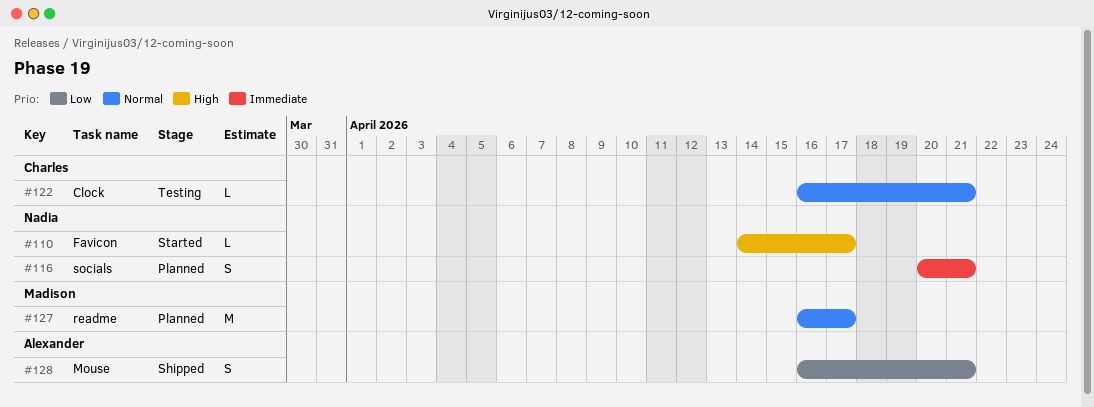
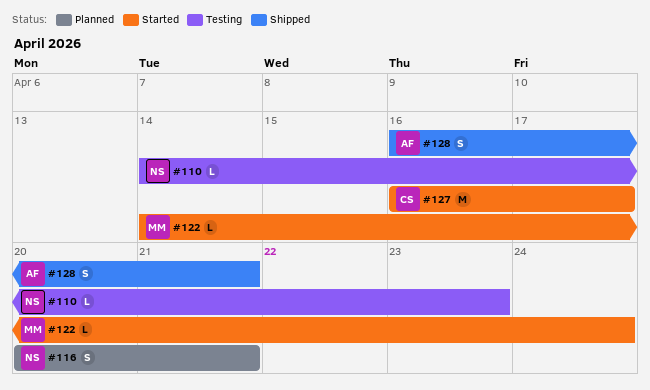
#110, status: Started -> Testing
#110, due: Apr 17 -> Apr 23
#122, status: Testing -> Started
#122, owner: Charles -> Madison
#122, start: Apr 16 -> Apr 14
#122, due: Apr 21 -> Apr 24
#127, status: Planned -> Started
#127, owner: Madison -> Charles

